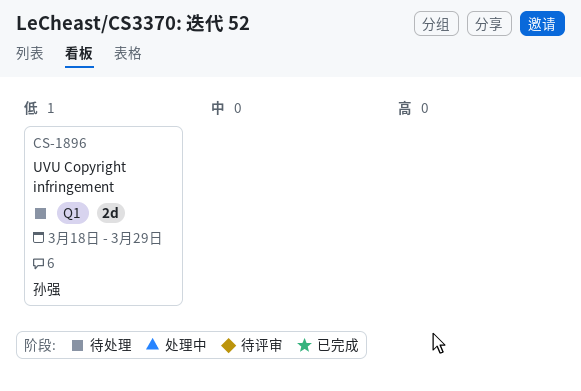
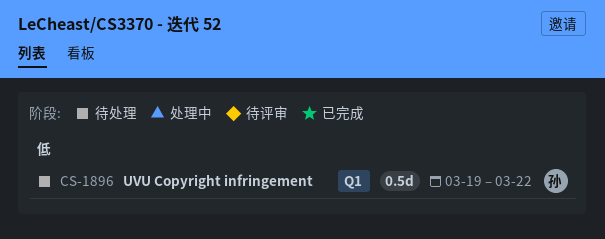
CS-1896, estimate: 2d -> 0.5d
CS-1896, start: Mar 18 -> Mar 19
CS-1896, due: Mar 29 -> Mar 22

